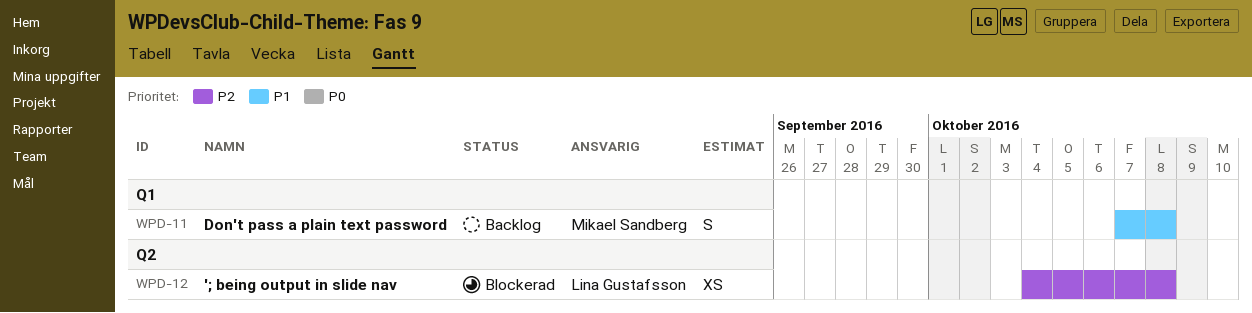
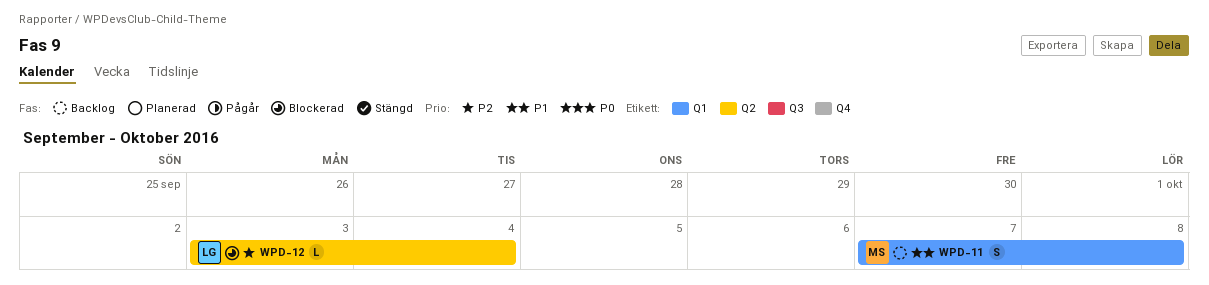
WPD-12, estimate: XS -> L
WPD-12, start: Oct 4 -> Oct 3
WPD-12, due: Oct 8 -> Oct 4

